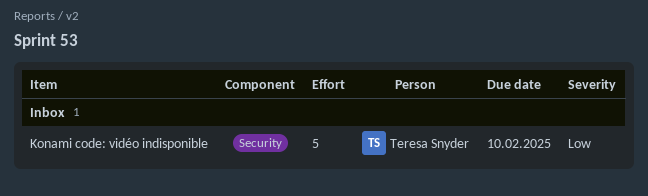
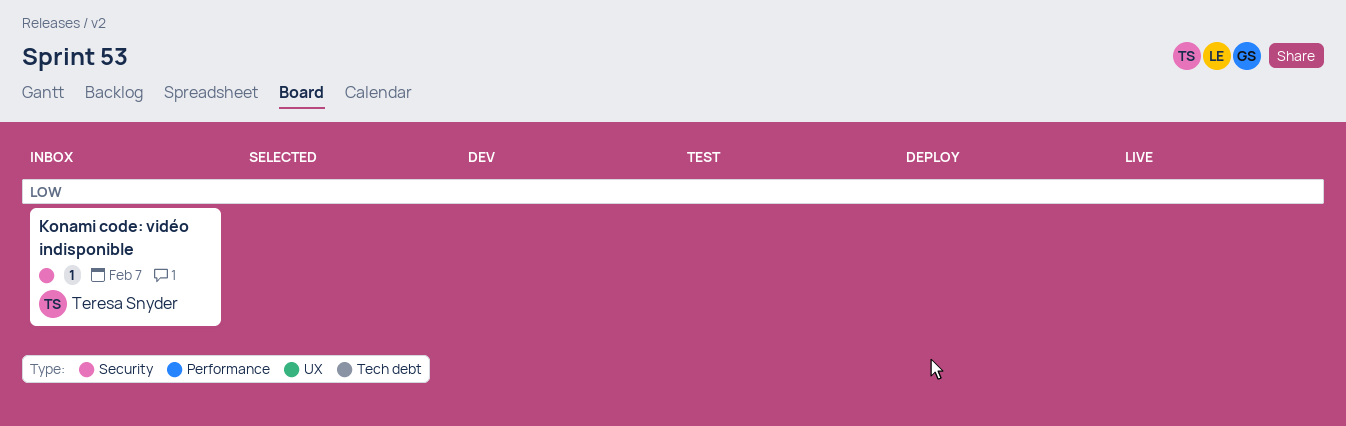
Konami code: vidéo indisponible, estimate: 5 -> 1
Konami code: vidéo indisponible, due: Feb 10 -> Feb 7

